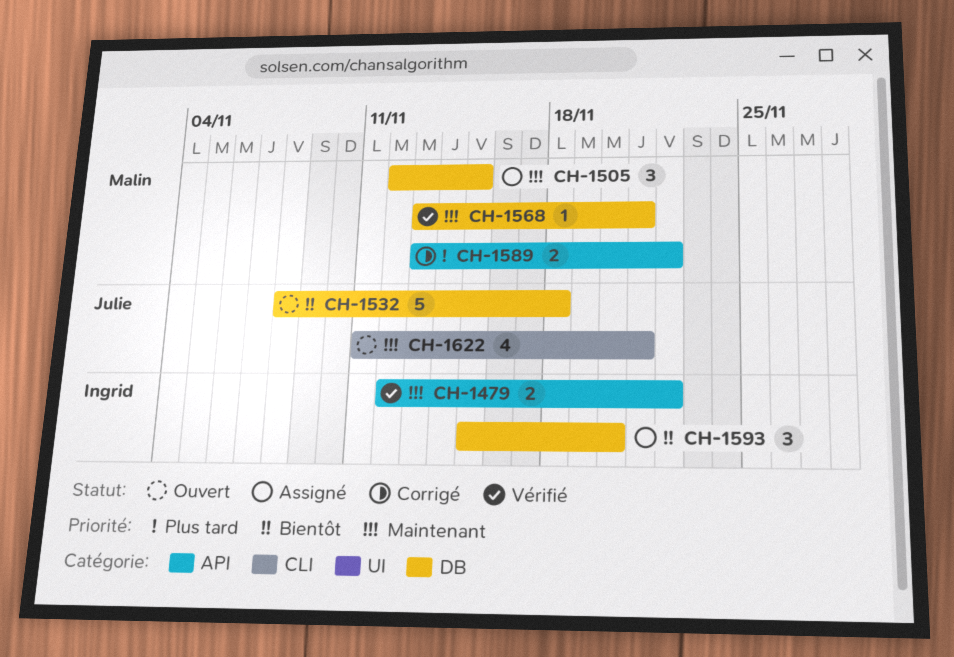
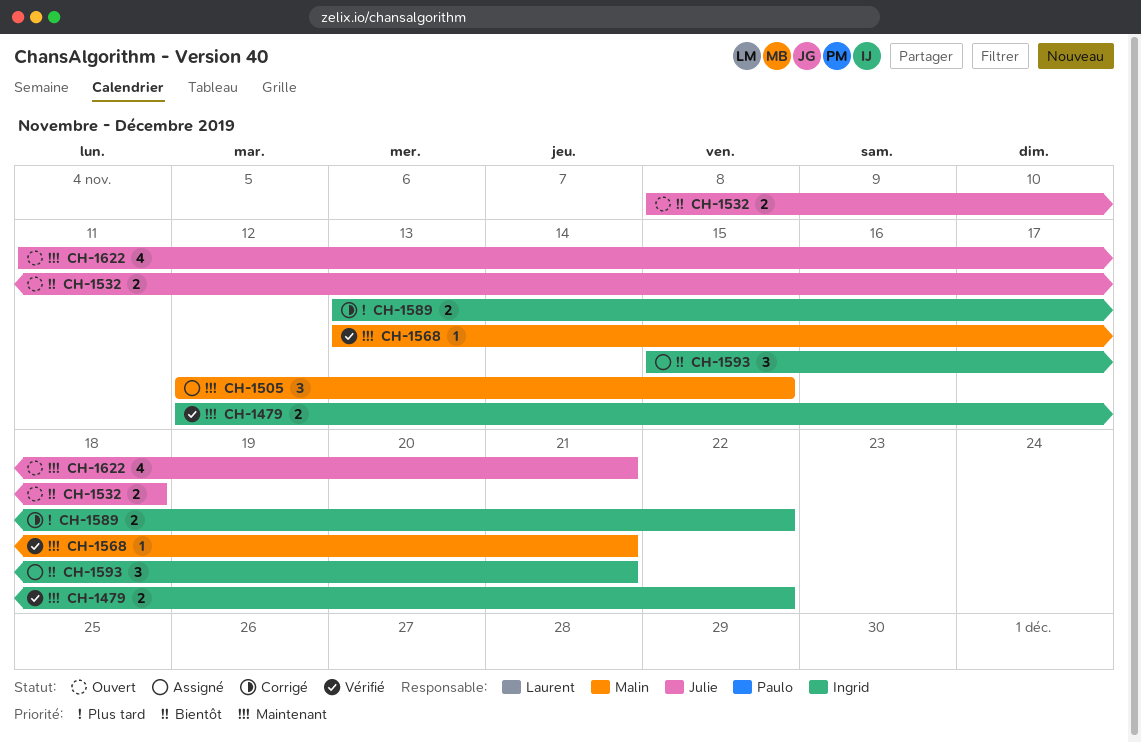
CH-1532, estimate: 5 -> 2
CH-1589, owner: Malin -> Ingrid
CH-1593, due: Nov 20 -> Nov 21

